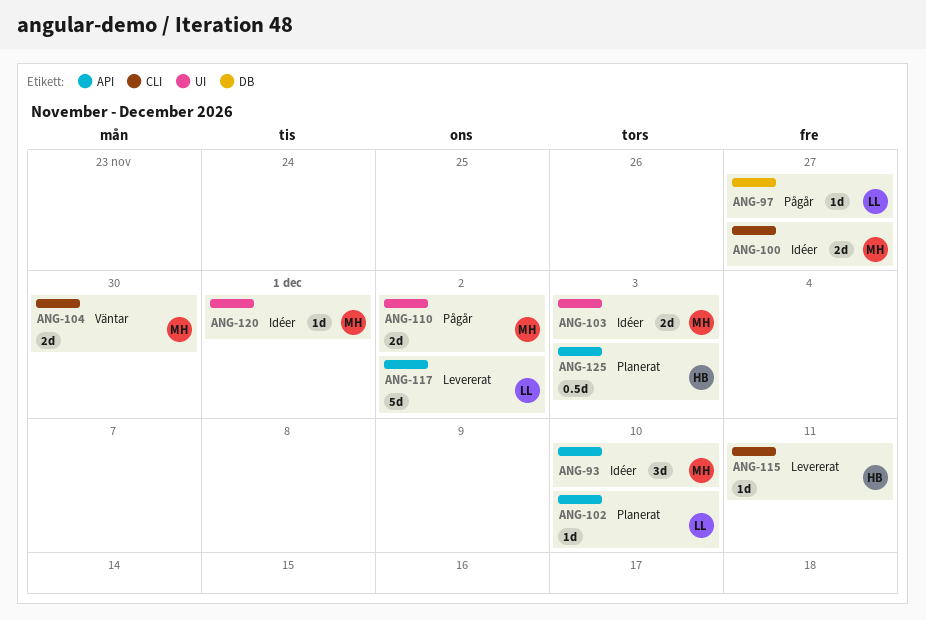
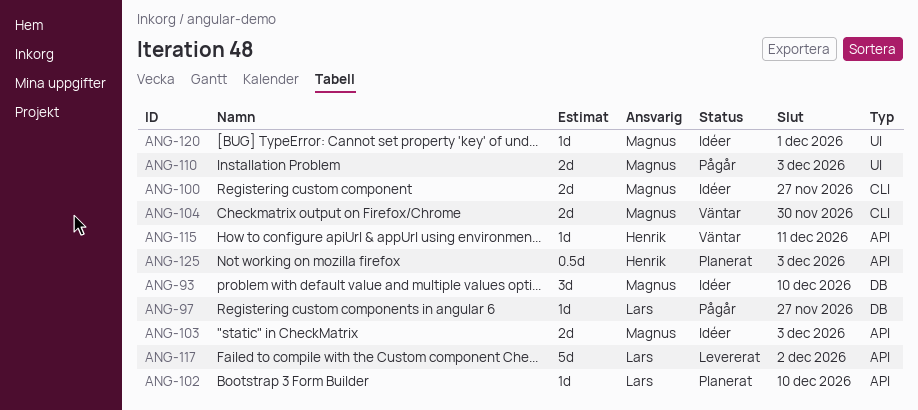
ANG-93, label: API -> DB
ANG-103, label: UI -> API
ANG-110, due: Dec 2 -> Dec 3
ANG-115, status: Levererat -> Väntar
ANG-115, label: CLI -> API

